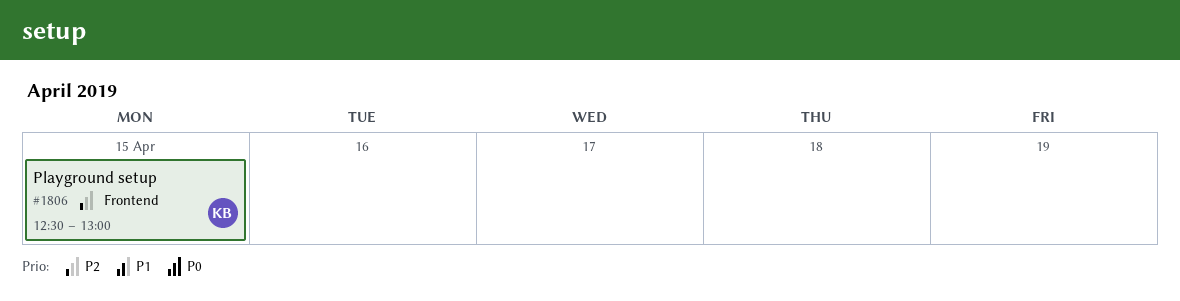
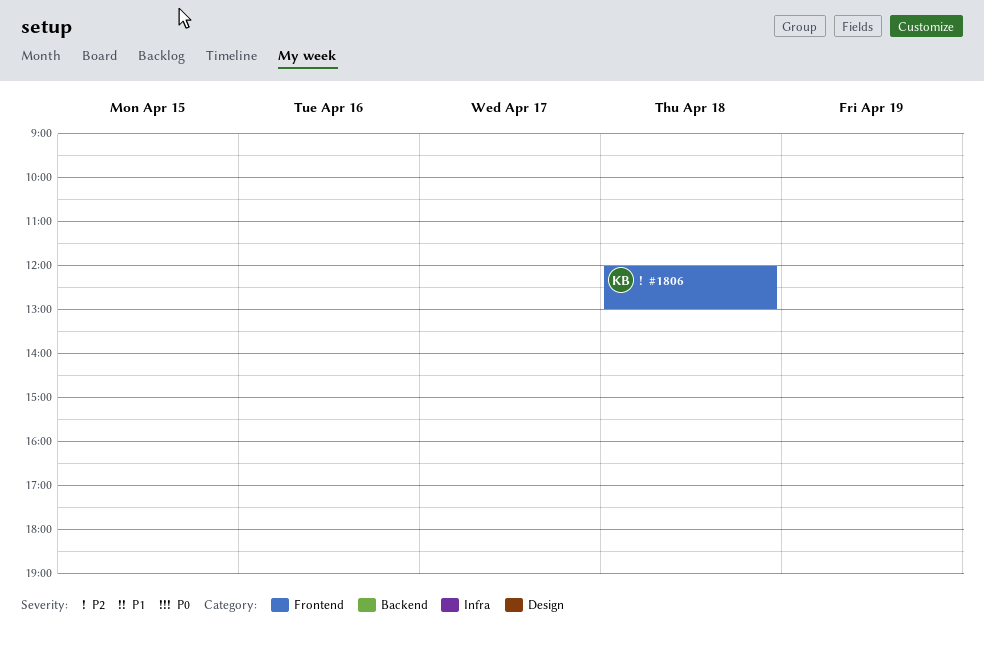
#1806, day: Apr 15 -> Apr 18
#1806, begins: 12:30 -> 12:00

